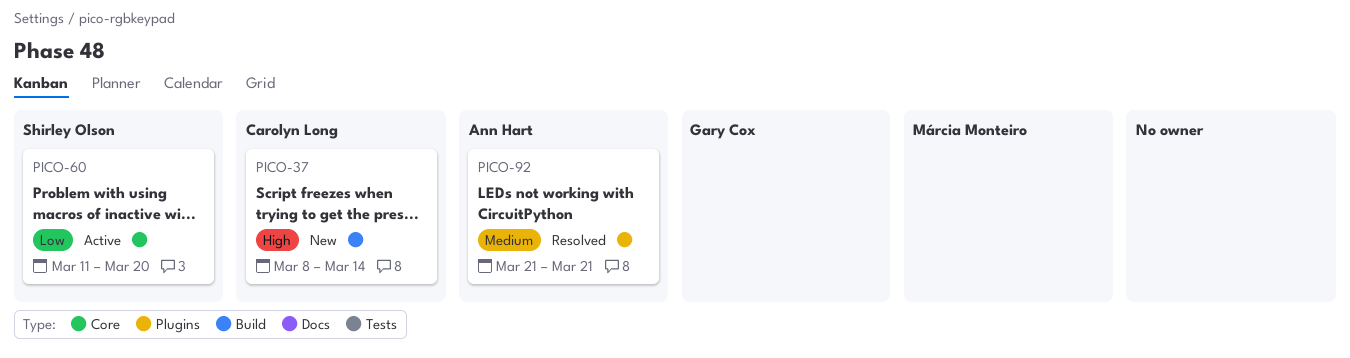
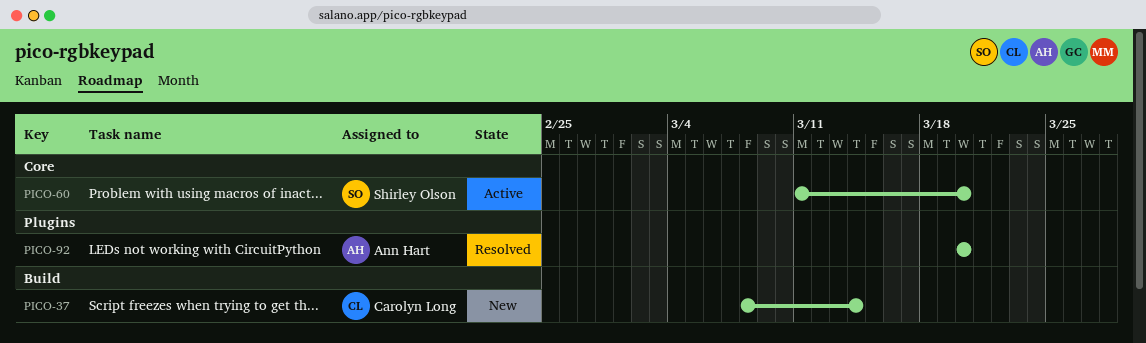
PICO-92, start: Mar 21 -> Mar 20
PICO-92, due: Mar 21 -> Mar 20

